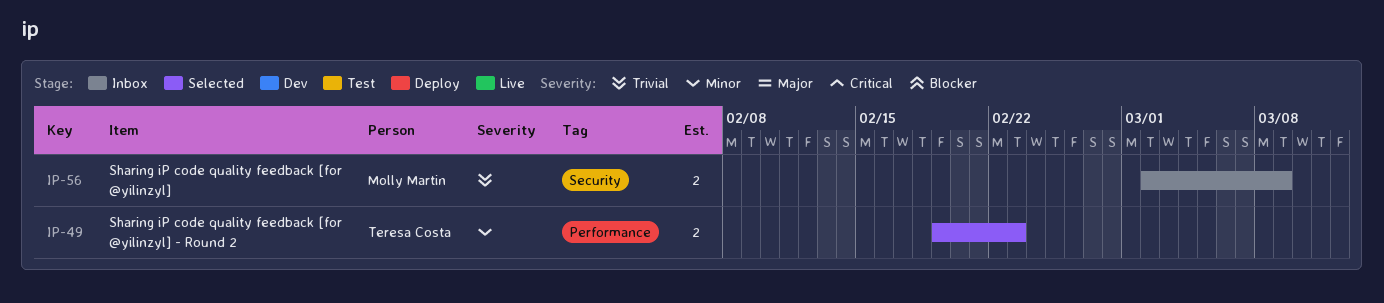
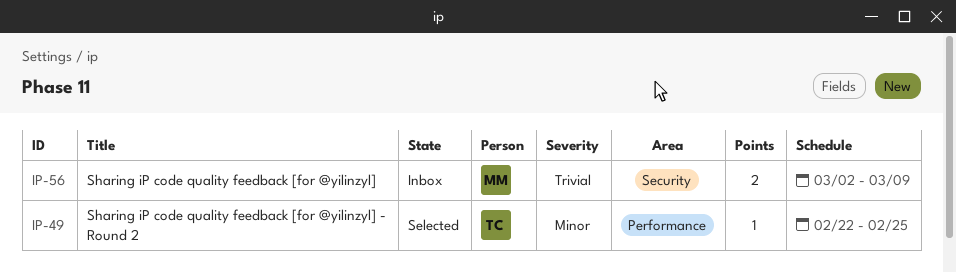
IP-49, estimate: 2 -> 1
IP-49, start: Feb 19 -> Feb 22
IP-49, due: Feb 23 -> Feb 25

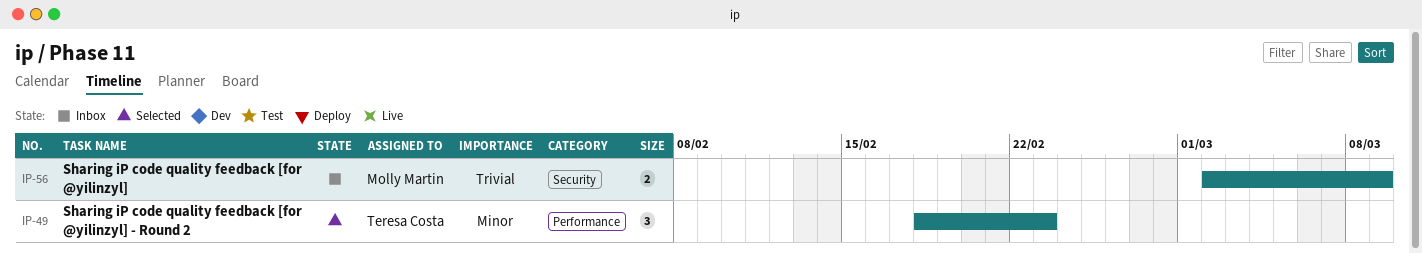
IP-49, estimate: 1 -> 3
IP-49, start: Feb 22 -> Feb 18
IP-49, due: Feb 25 -> Feb 23

